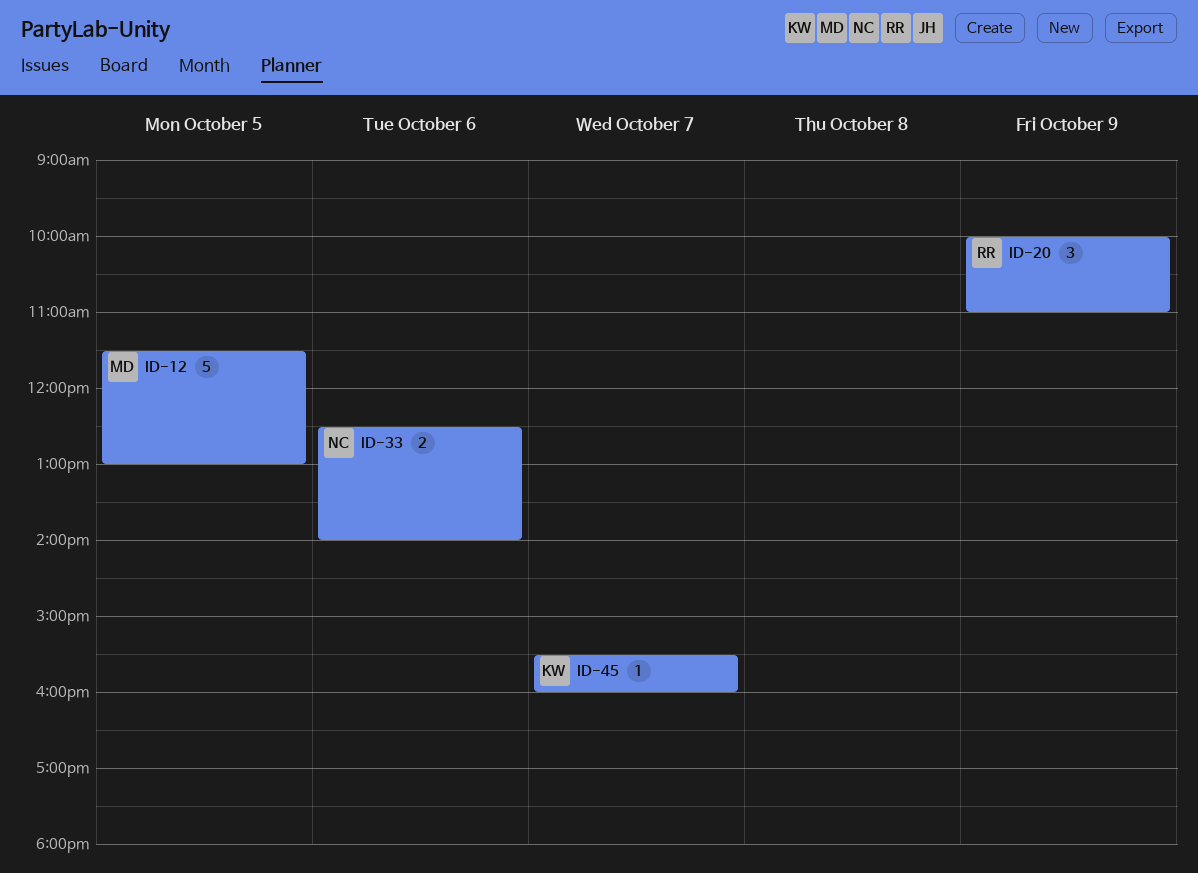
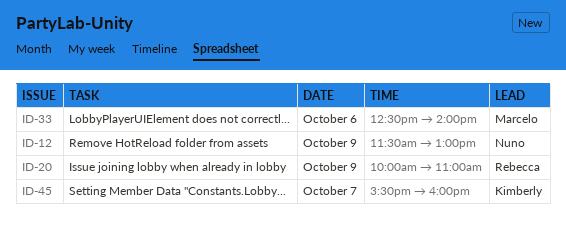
ID-12, owner: Marcelo -> Nuno
ID-12, day: Oct 5 -> Oct 9
ID-33, owner: Nuno -> Marcelo

